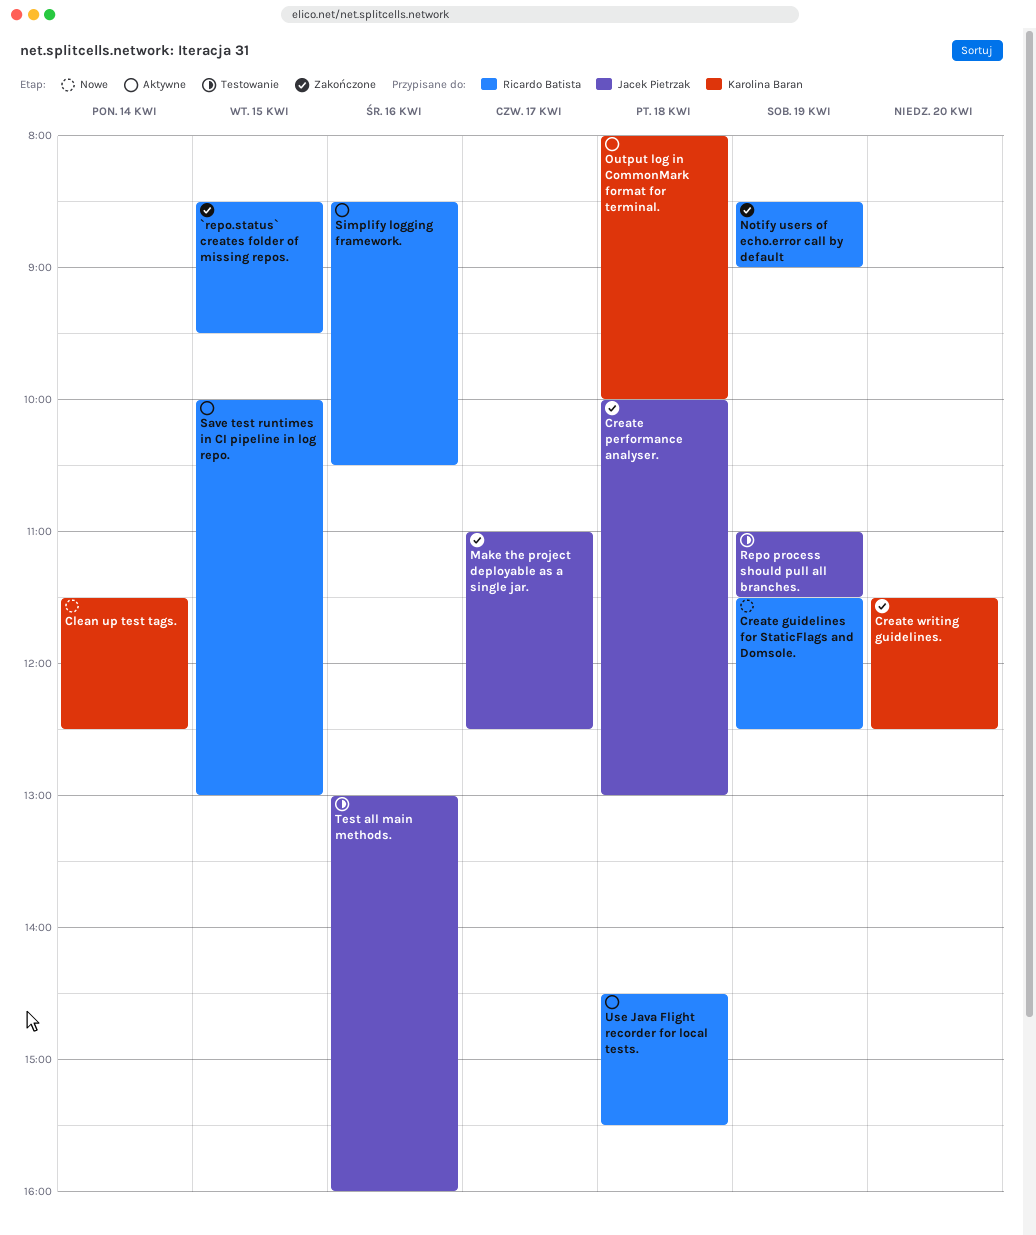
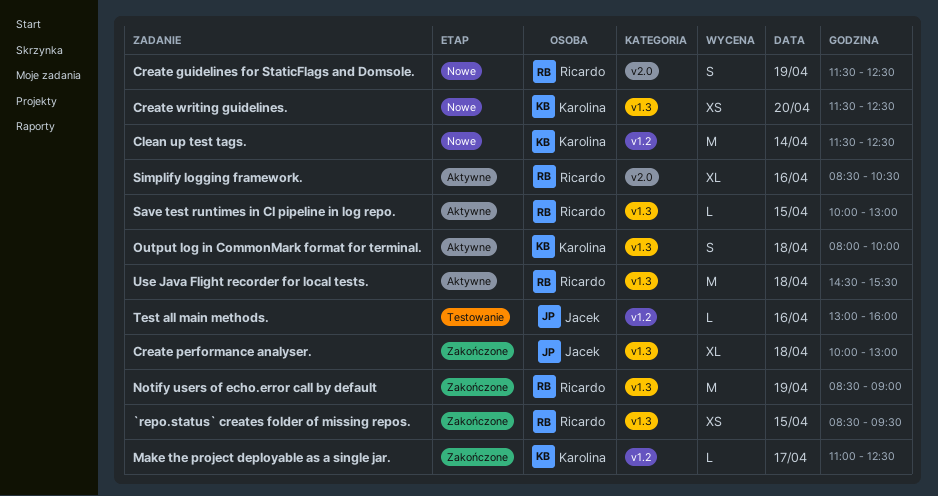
Create writing guidelines., status: Zakończone -> Nowe
Make the project deployable as a single jar., owner: Jacek Pietrzak -> Karolina Baran
Repo process should pull all branches.: present -> none

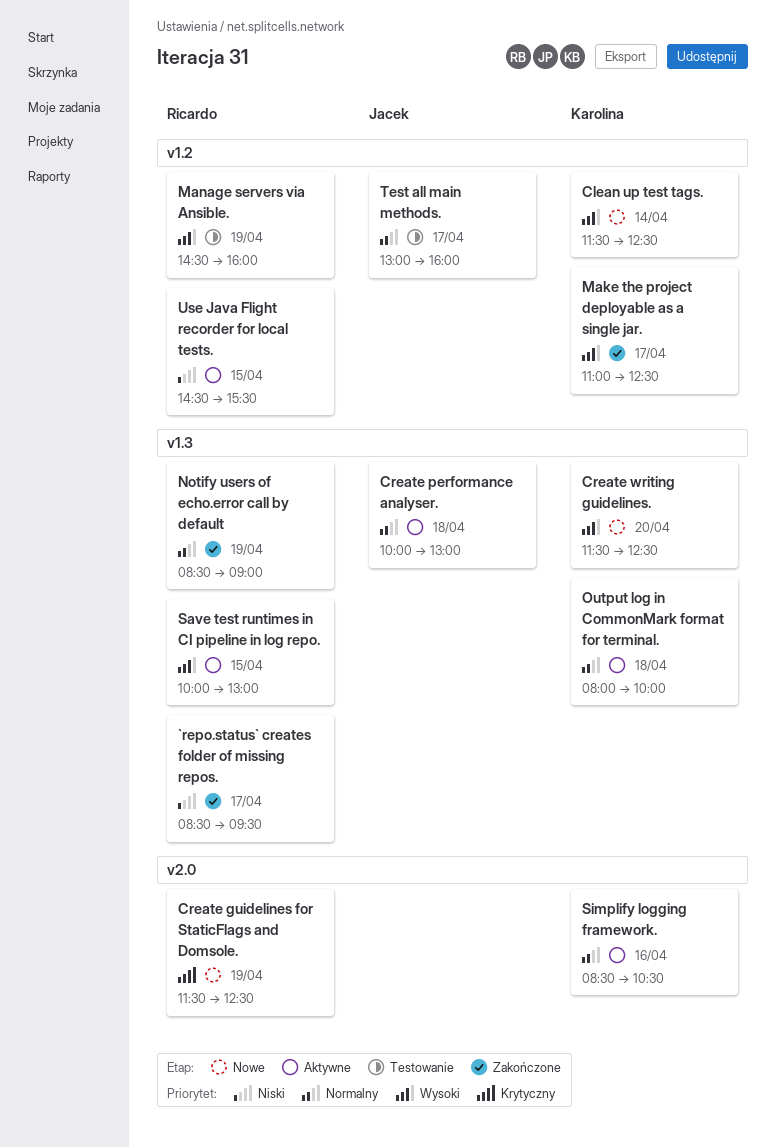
`repo.status` creates folder of missing repos., day: Apr 15 -> Apr 17
Create performance analyser., status: Zakończone -> Aktywne
Manage servers via Ansible.: none -> present
Simplify logging framework., owner: Ricardo -> Karolina
Test all main methods., day: Apr 16 -> Apr 17
Use Java Flight recorder for local tests., label: v1.3 -> v1.2
Use Java Flight recorder for local tests., day: Apr 18 -> Apr 15

